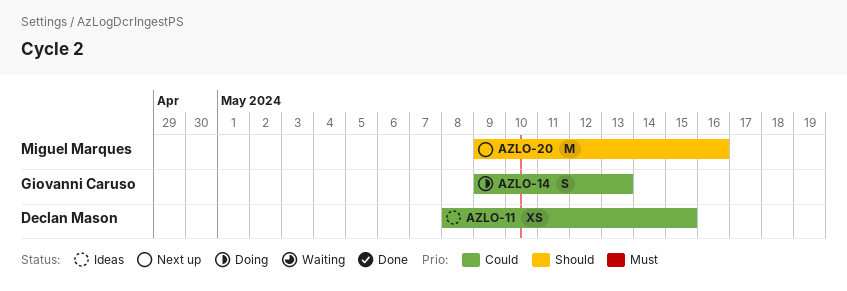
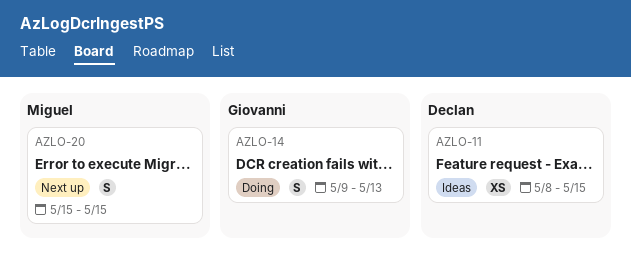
AZLO-20, estimate: M -> S
AZLO-20, start: May 9 -> May 15
AZLO-20, due: May 16 -> May 15

